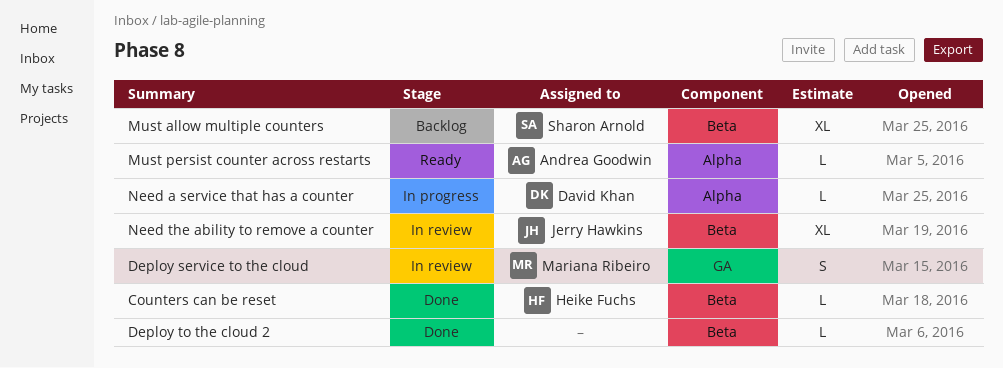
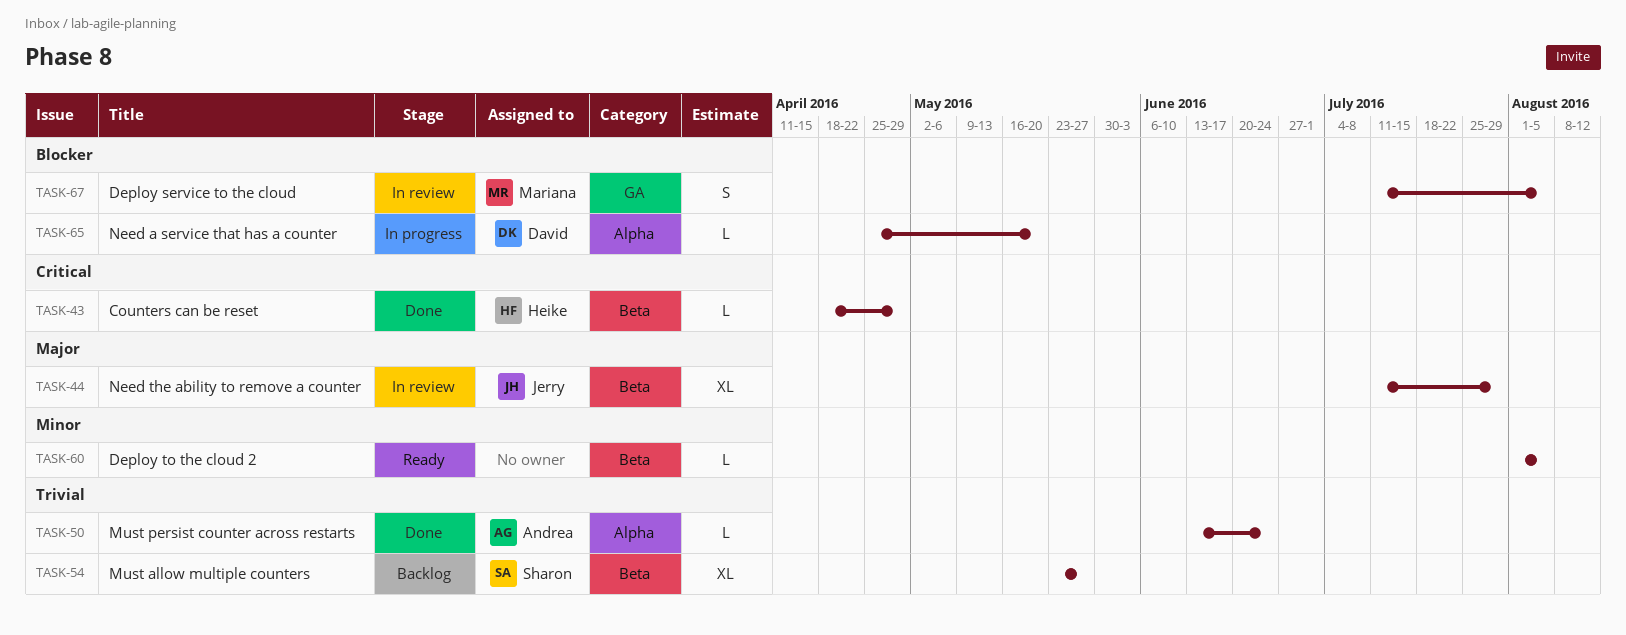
Deploy to the cloud 2, status: Done -> Ready
Must persist counter across restarts, status: Ready -> Done

